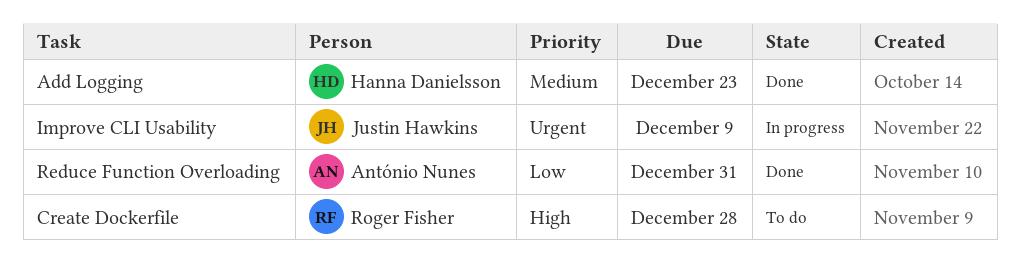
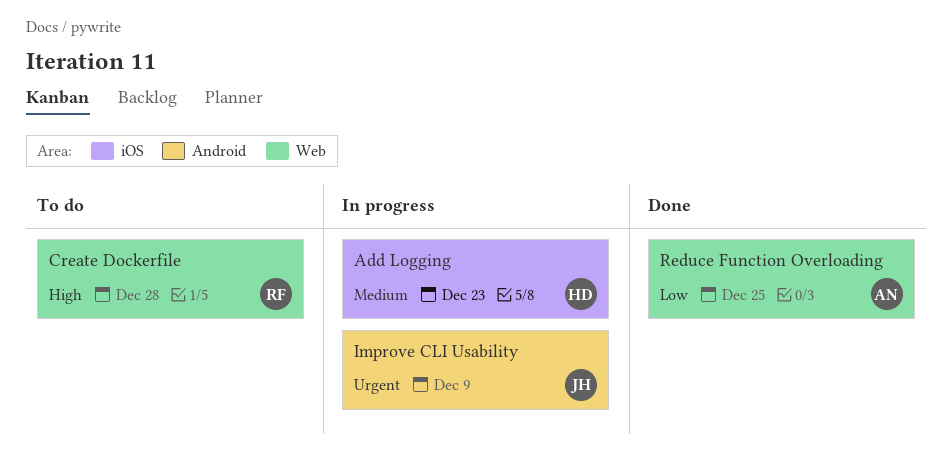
Add Logging, status: Done -> In progress
Reduce Function Overloading, due: Dec 31 -> Dec 25

